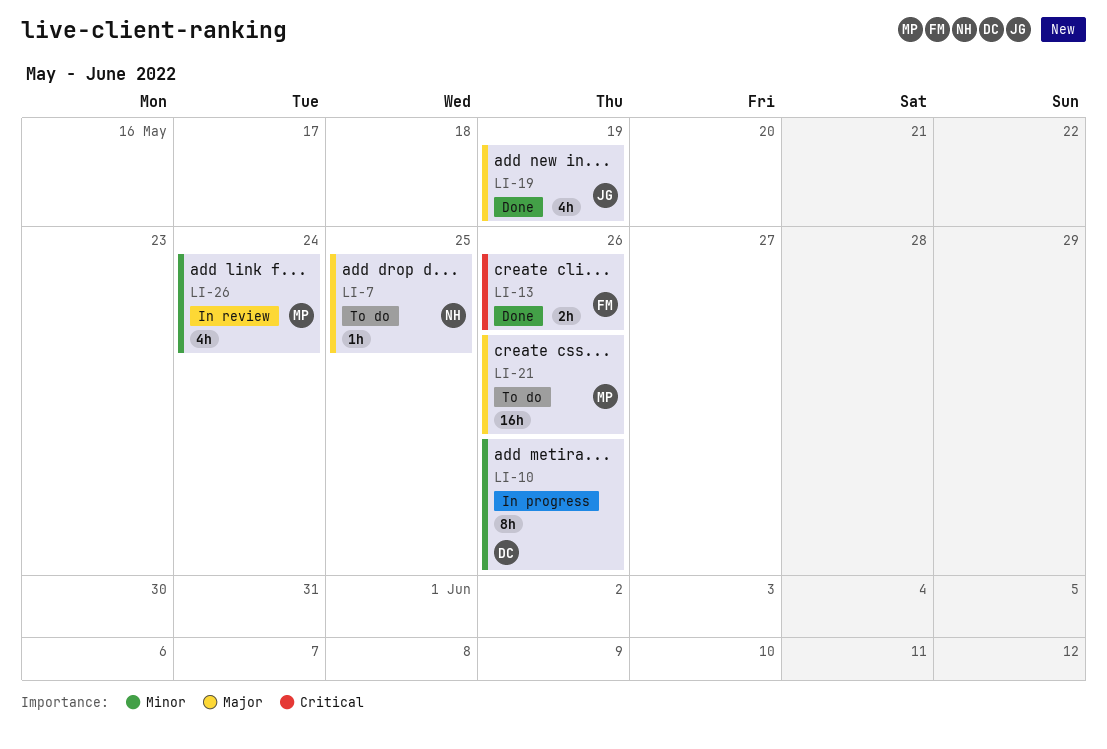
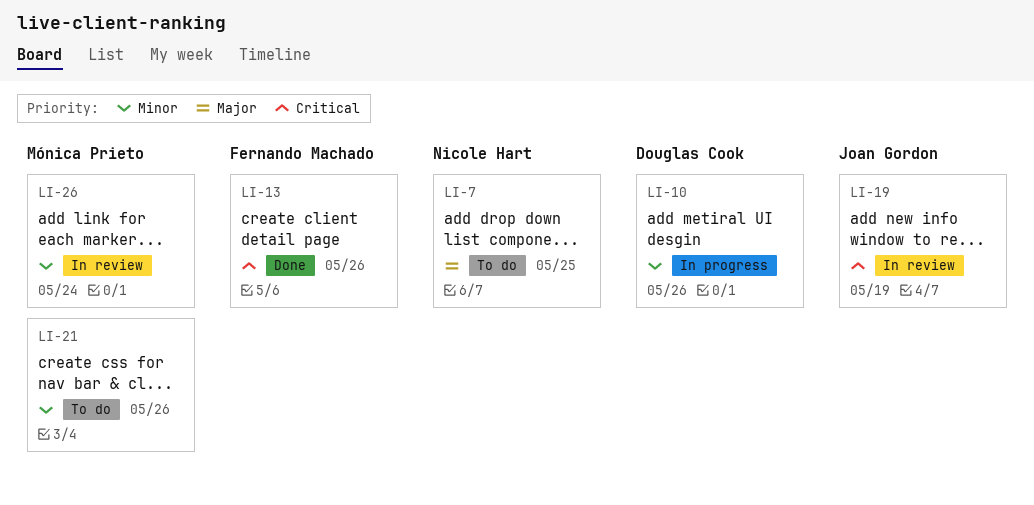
LI-19, status: Done -> In review
LI-19, priority: Major -> Critical
LI-21, priority: Major -> Minor

